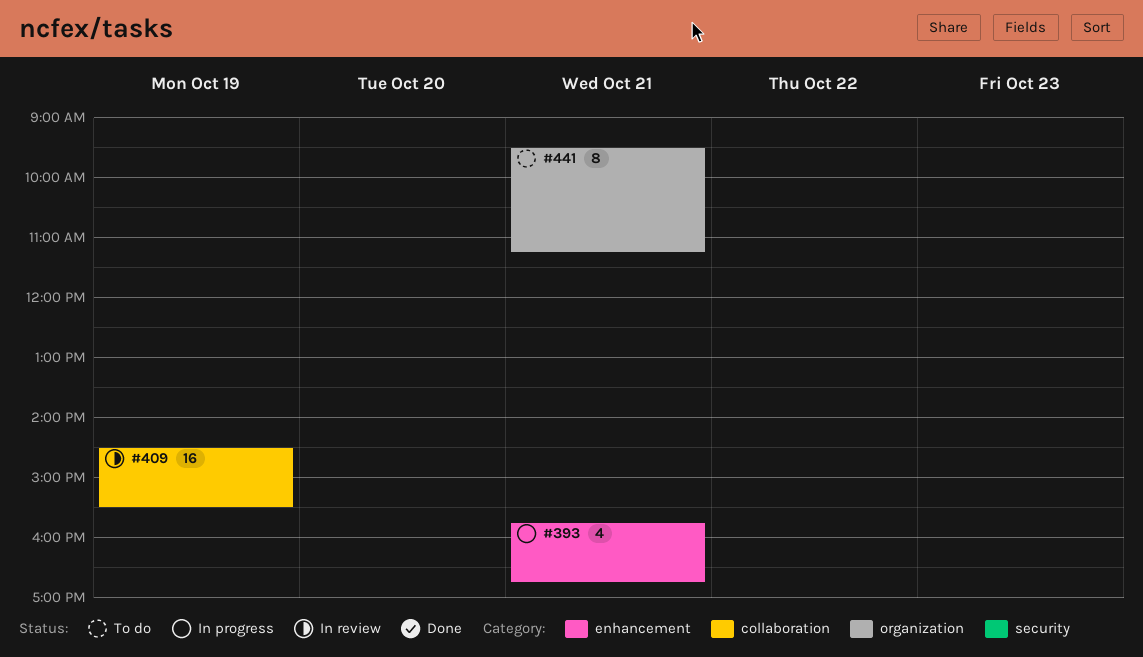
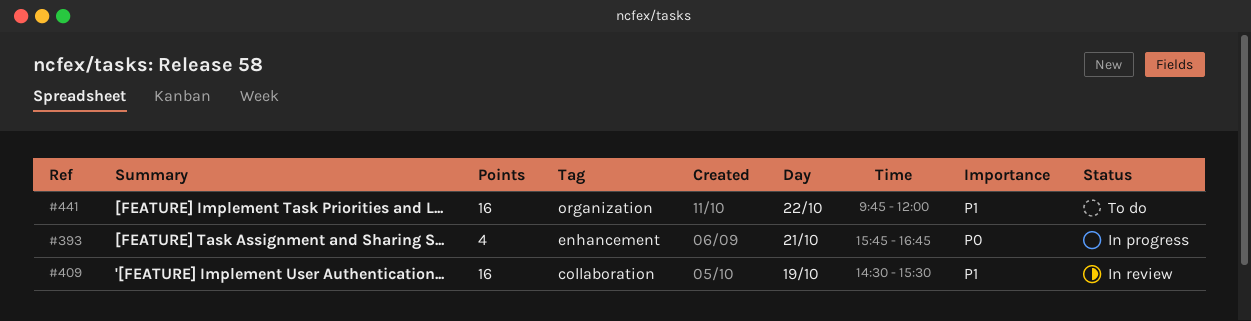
#441, estimate: 8 -> 16
#441, day: Oct 21 -> Oct 22
#441, begins: 09:30 -> 09:45
#441, ends: 11:15 -> 12:00

